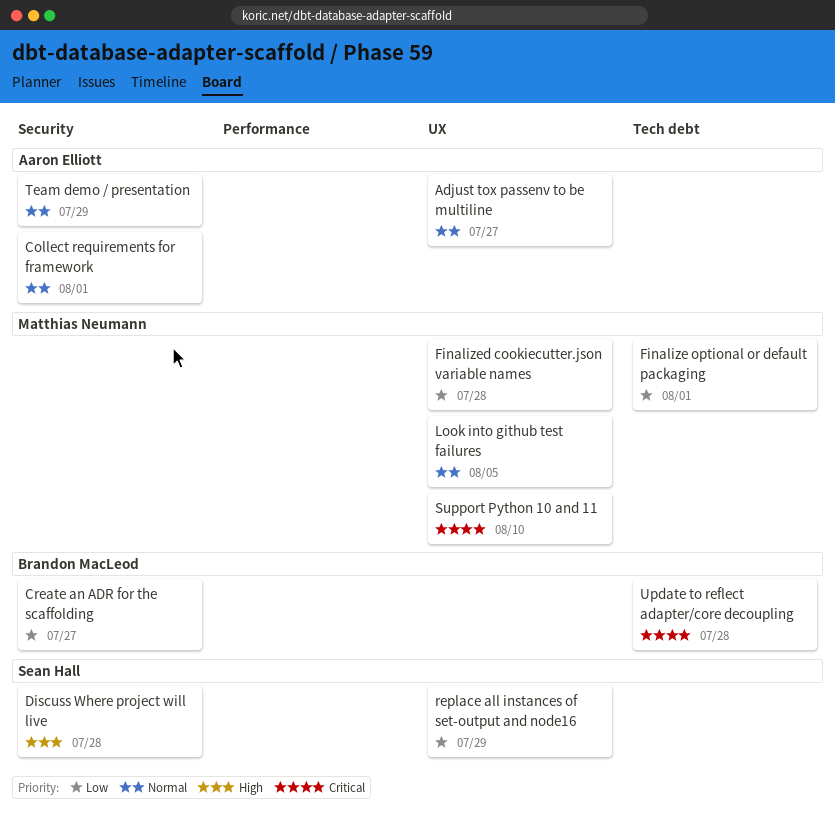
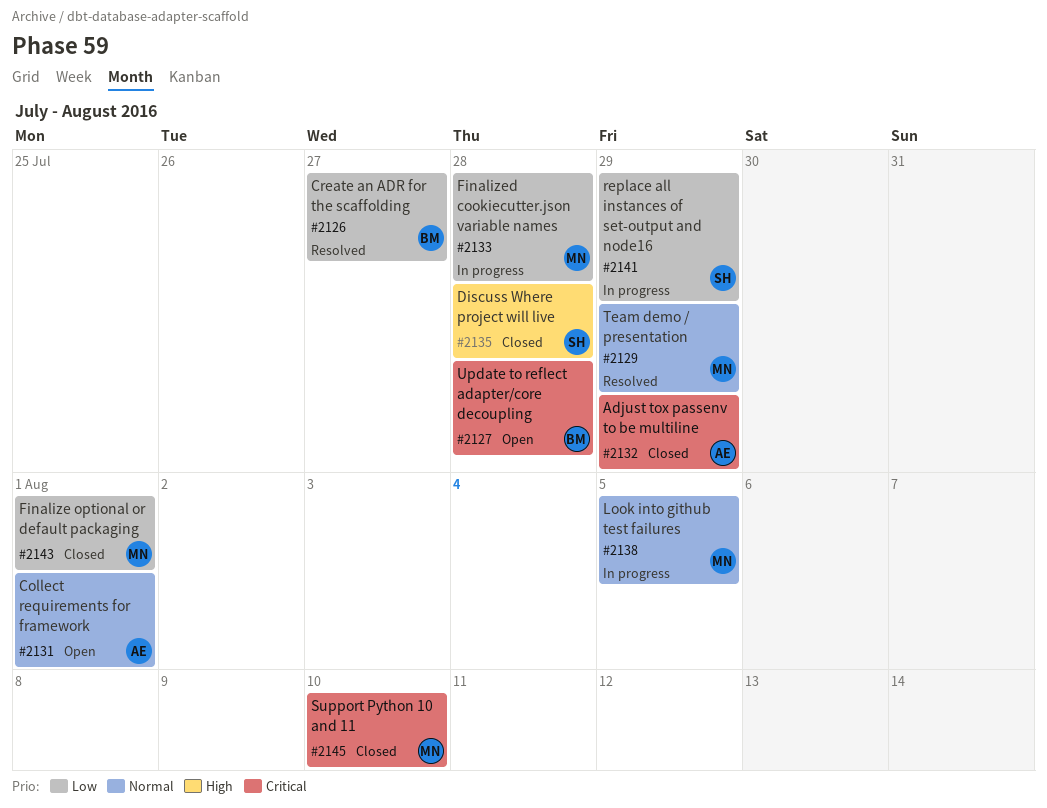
Adjust tox passenv to be multiline, priority: Normal -> Critical
Adjust tox passenv to be multiline, due: Jul 27 -> Jul 29
Team demo / presentation, owner: Aaron Elliott -> Matthias Neumann

